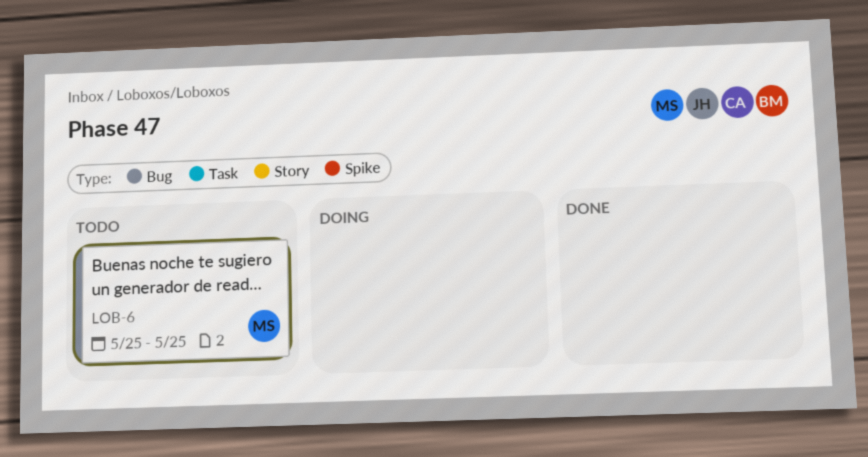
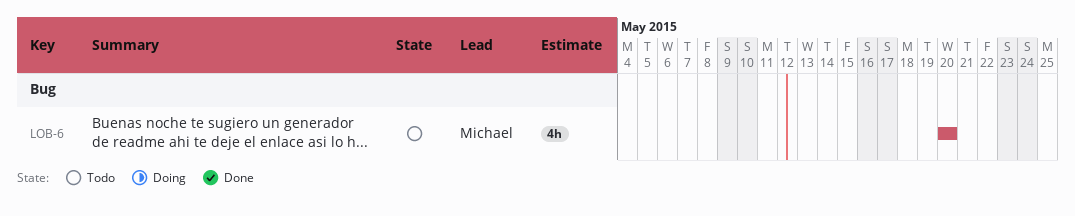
LOB-6, start: May 25 -> May 20
LOB-6, due: May 25 -> May 20

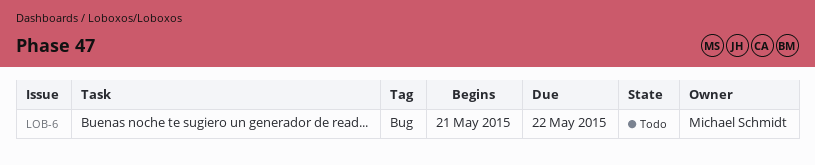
LOB-6, start: May 20 -> May 21
LOB-6, due: May 20 -> May 22

